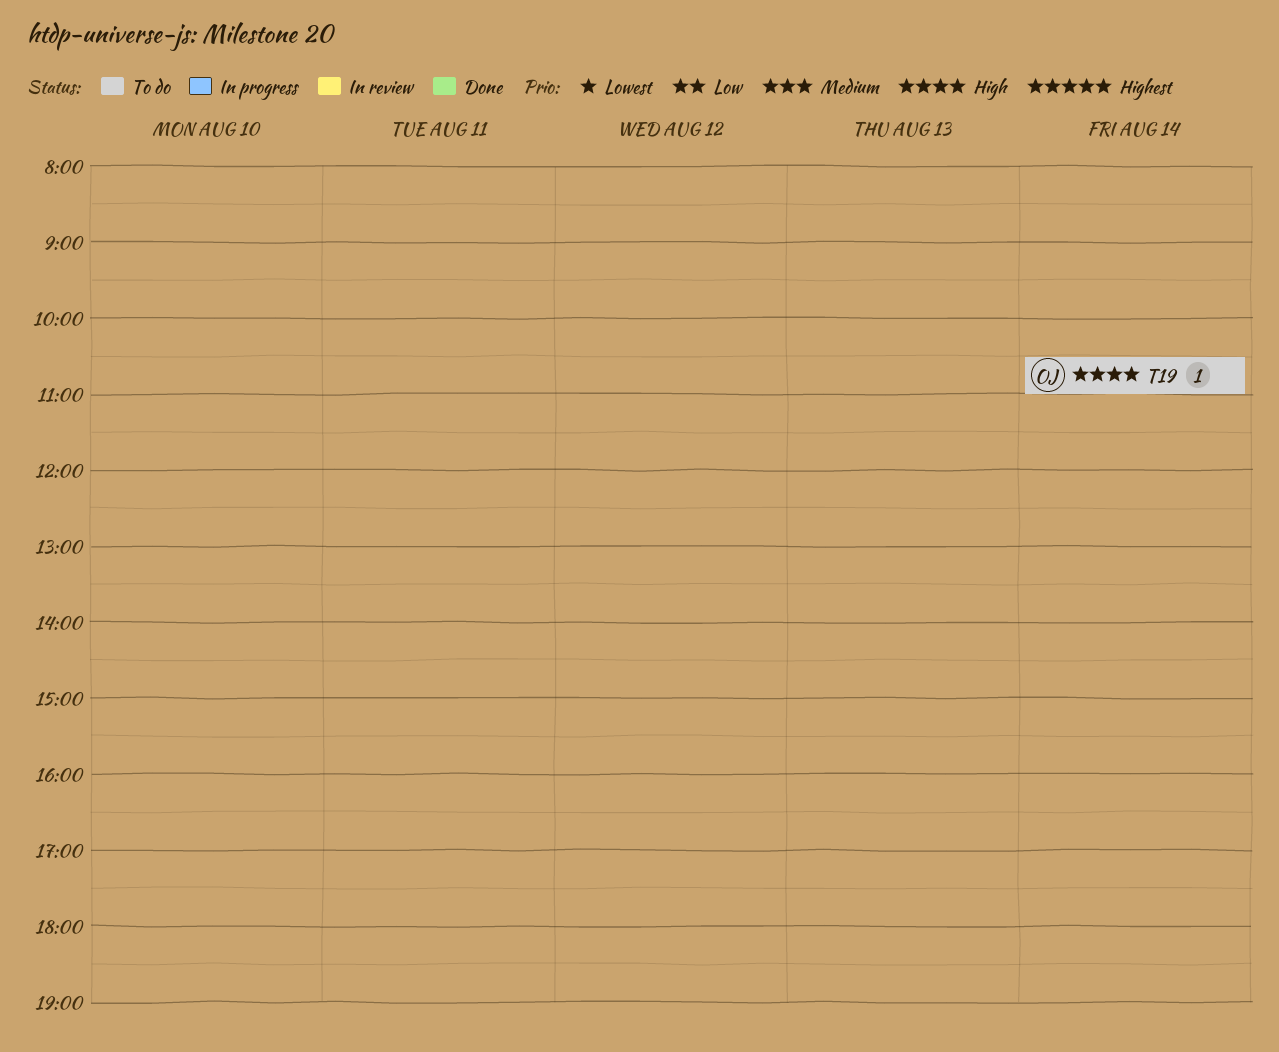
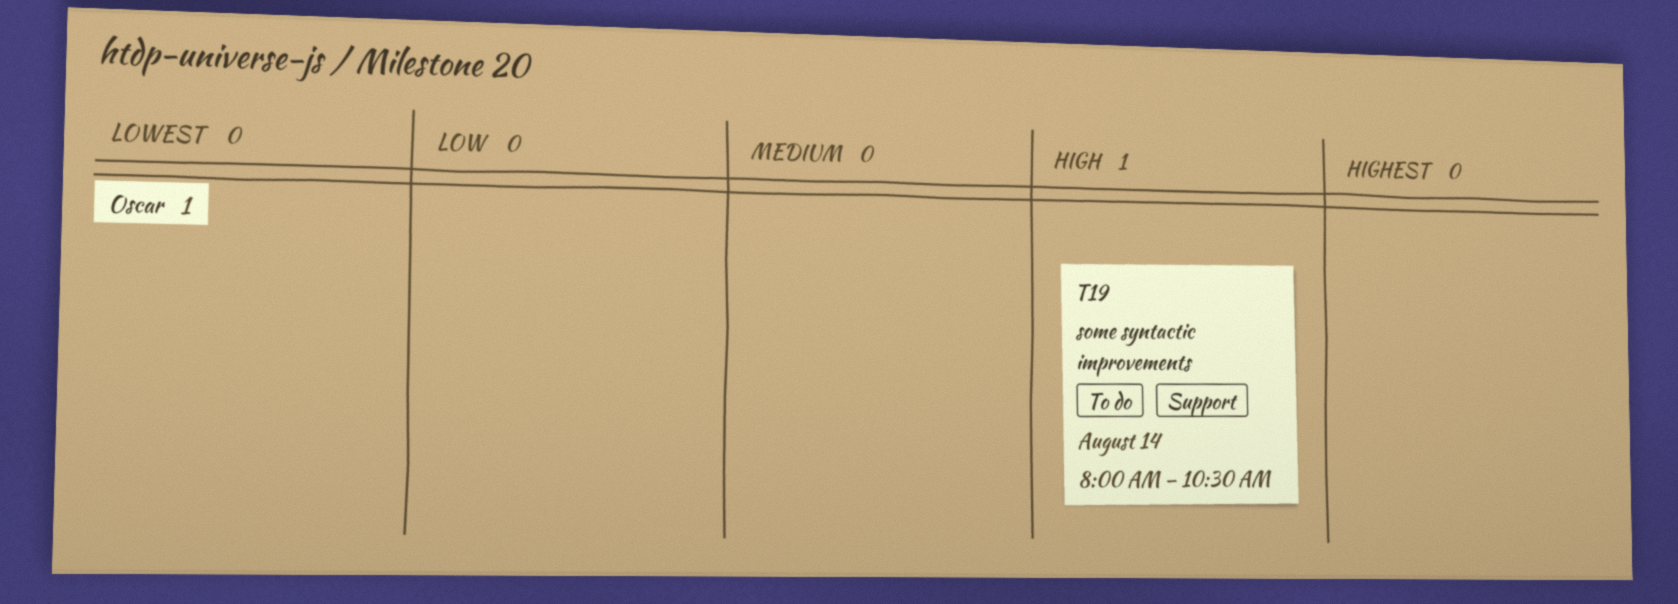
T19, begins: 10:30 -> 08:00
T19, ends: 11:00 -> 10:30

